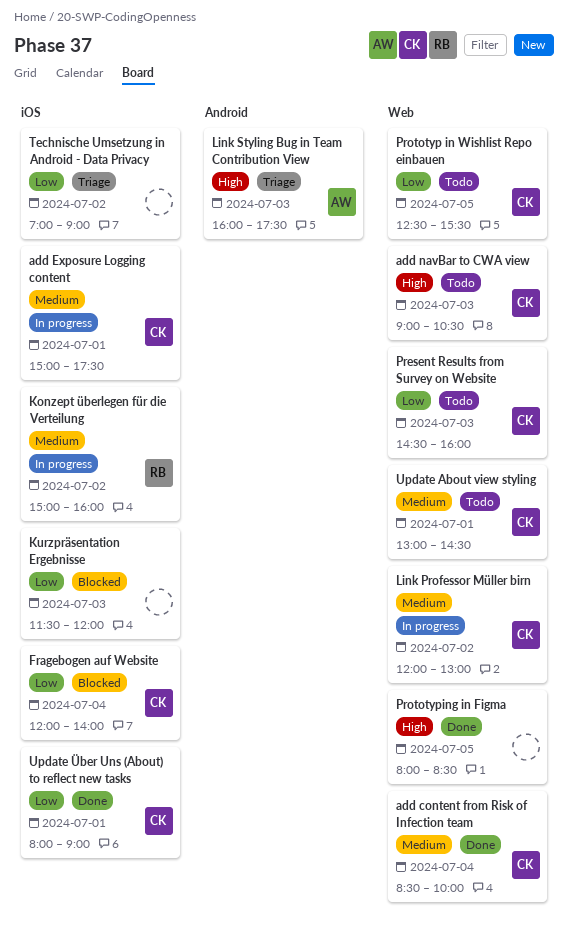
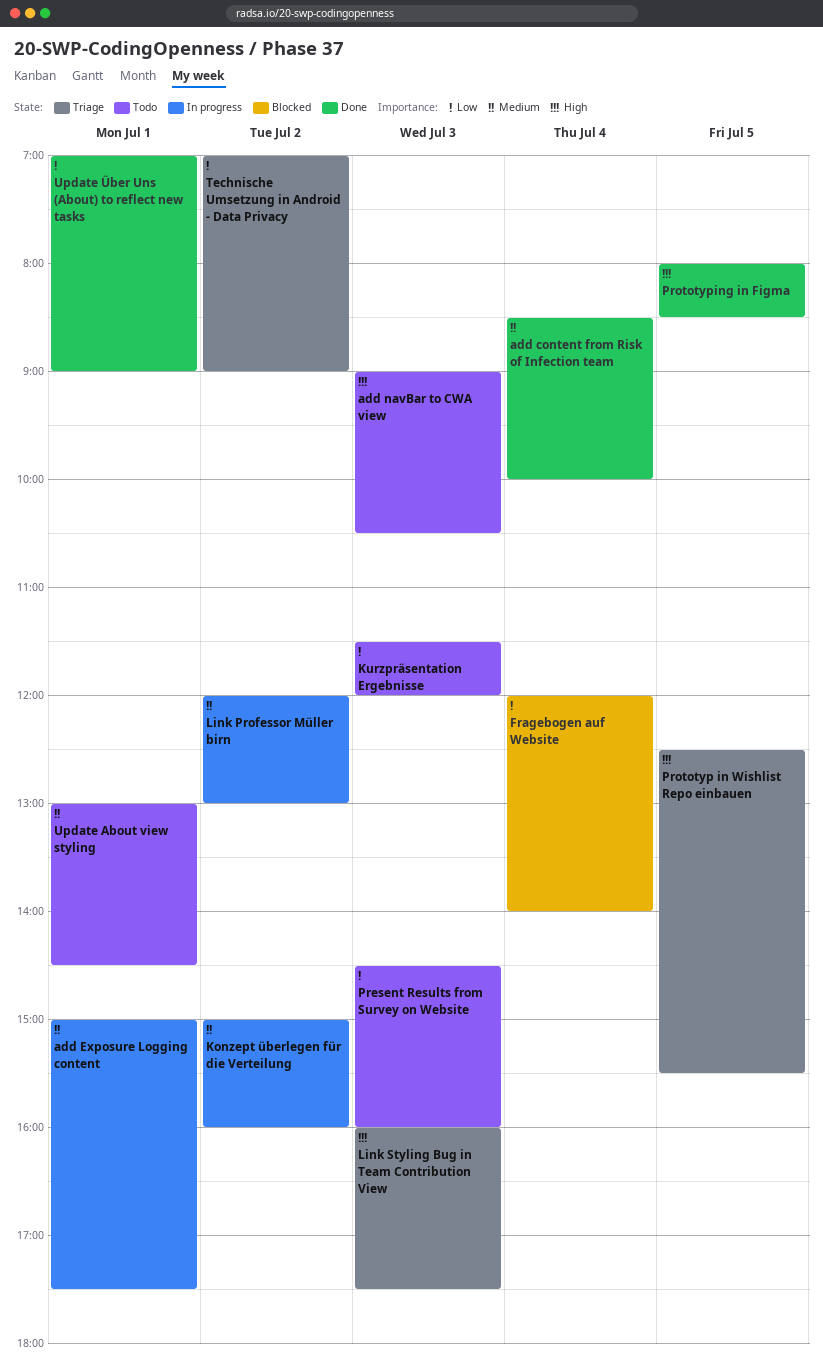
Kurzpräsentation Ergebnisse, status: Blocked -> Todo
Prototyp in Wishlist Repo einbauen, status: Todo -> Triage
Prototyp in Wishlist Repo einbauen, priority: Low -> High
Update Über Uns (About) to reflect new tasks, begins: 08:00 -> 07:00

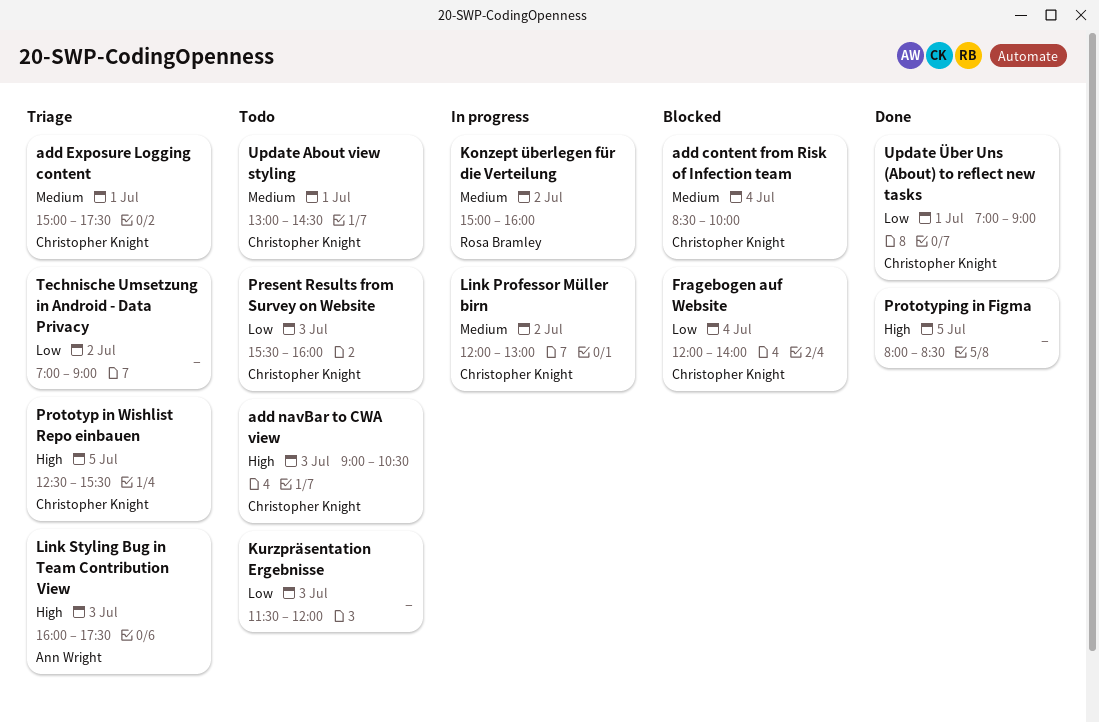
add content from Risk of Infection team, status: Done -> Blocked
add Exposure Logging content, status: In progress -> Triage
Present Results from Survey on Website, begins: 14:30 -> 15:30

